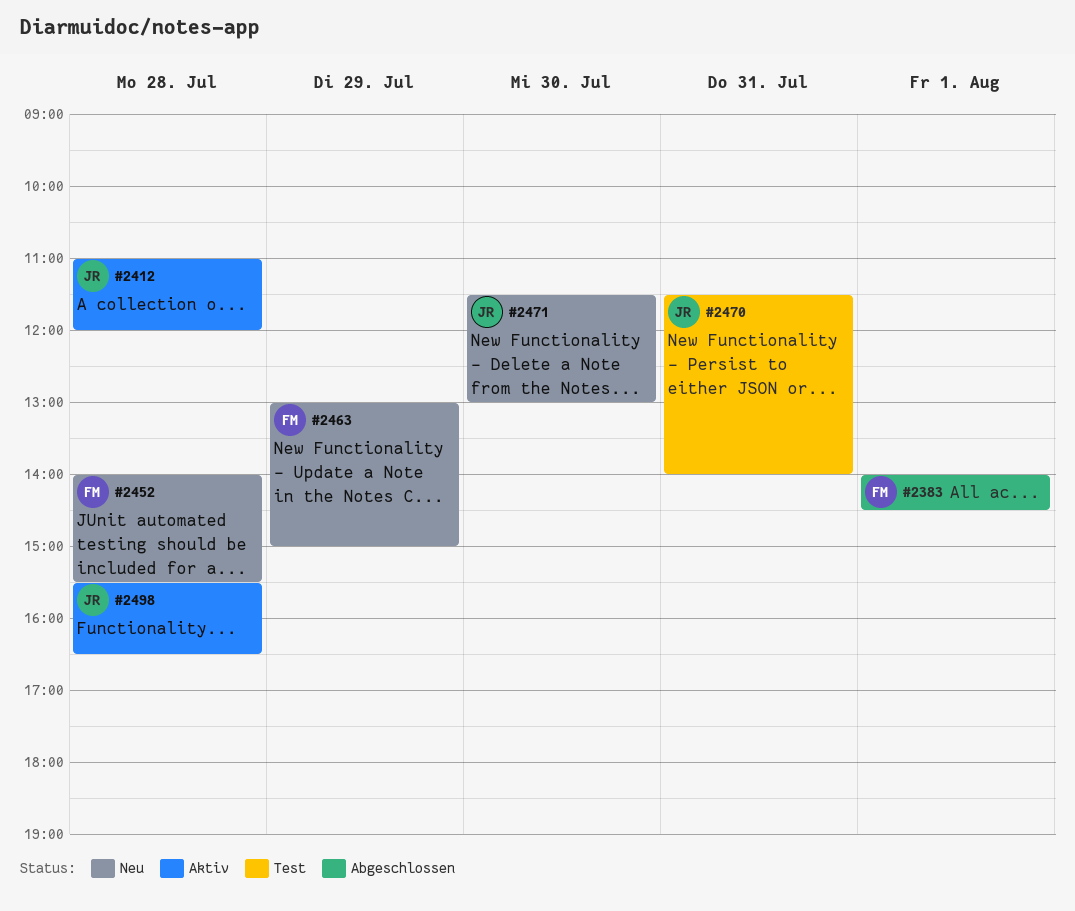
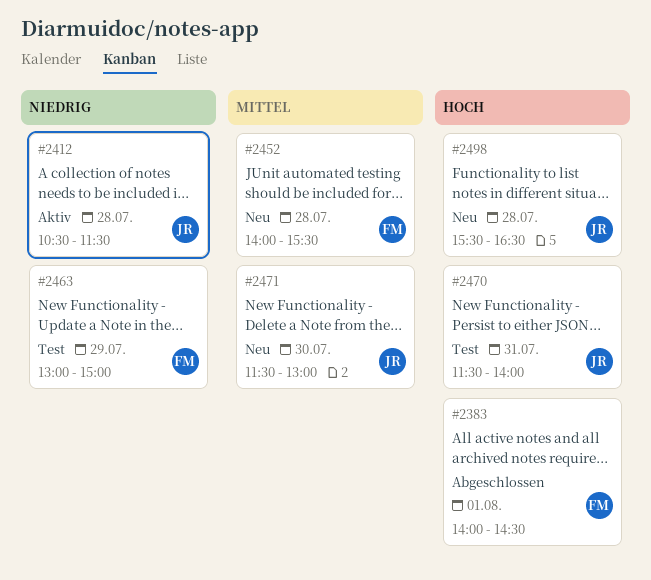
#2412, begins: 11:00 -> 10:30
#2412, ends: 12:00 -> 11:30
#2463, status: Neu -> Test
#2498, status: Aktiv -> Neu

